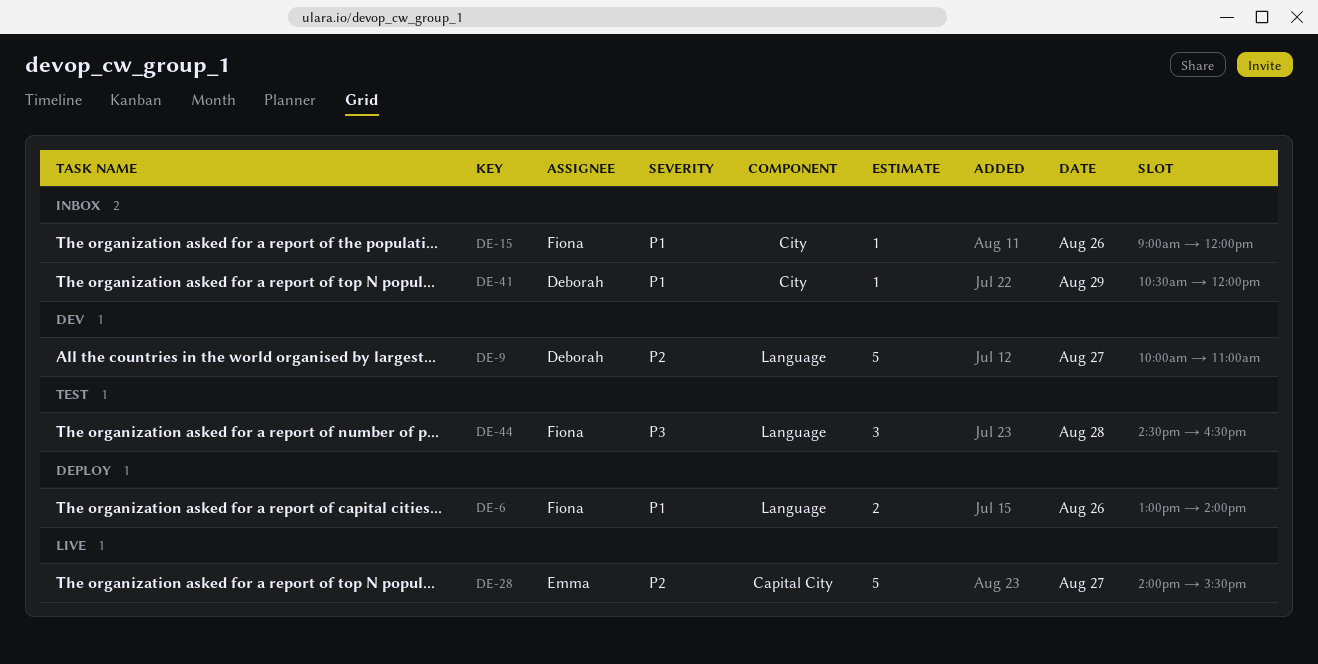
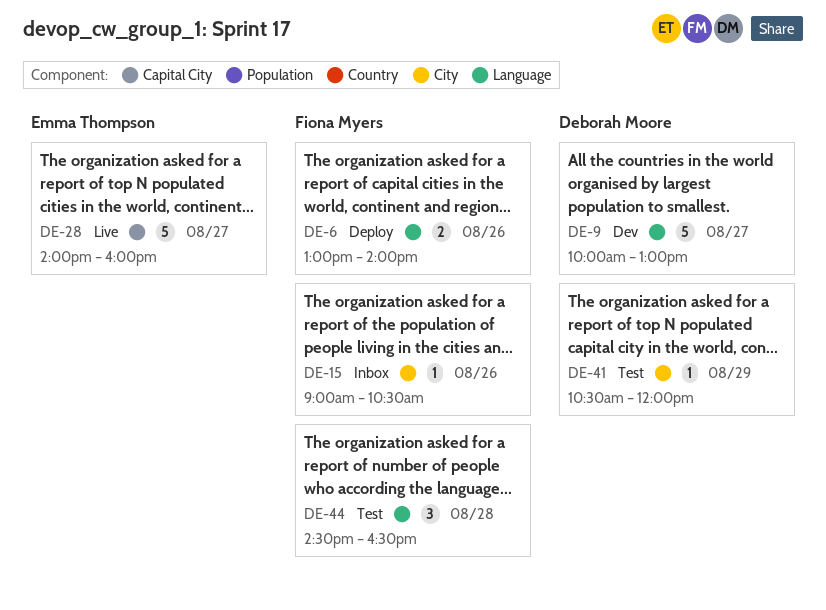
DE-9, ends: 11:00 -> 13:00
DE-15, ends: 12:00 -> 10:30
DE-28, ends: 15:30 -> 16:00
DE-41, status: Inbox -> Test

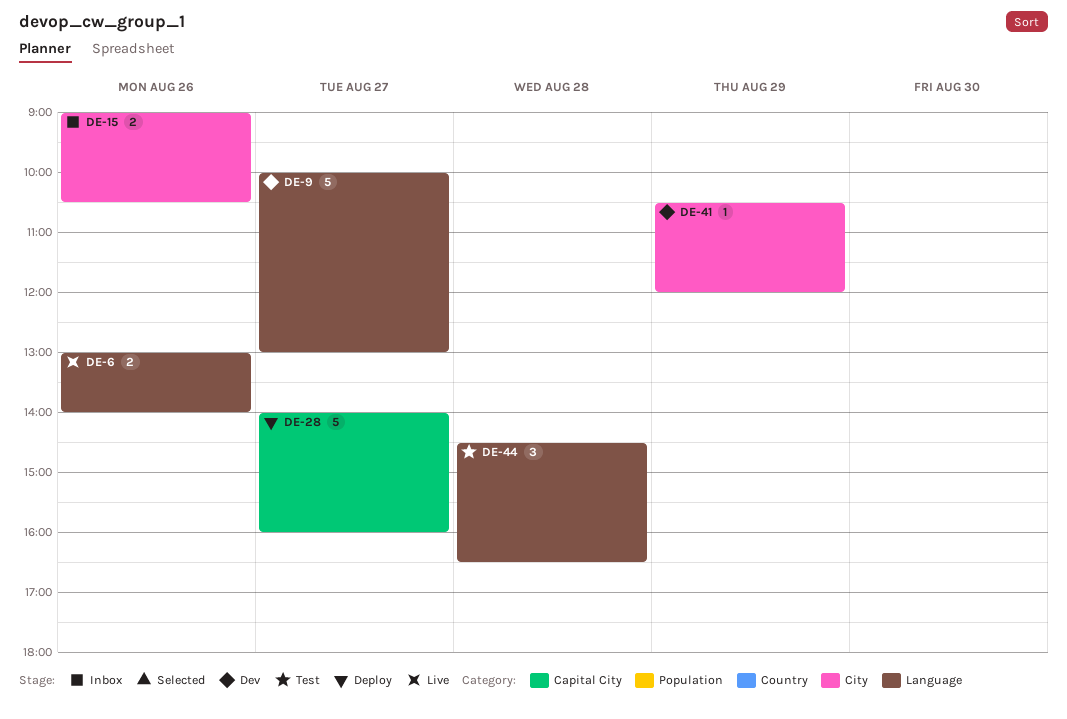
DE-6, status: Deploy -> Live
DE-15, estimate: 1 -> 2
DE-28, status: Live -> Deploy
DE-41, status: Test -> Dev

